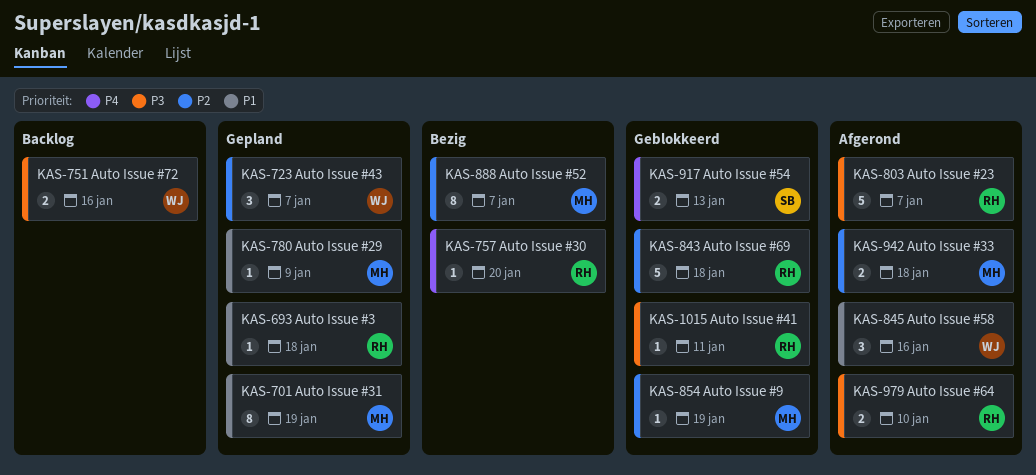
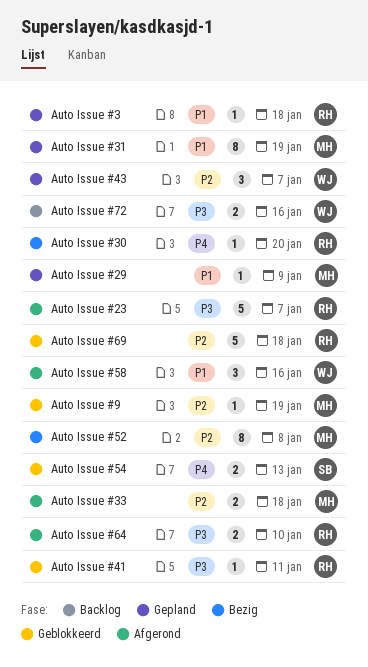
Auto Issue #52, due: Jan 7 -> Jan 8

